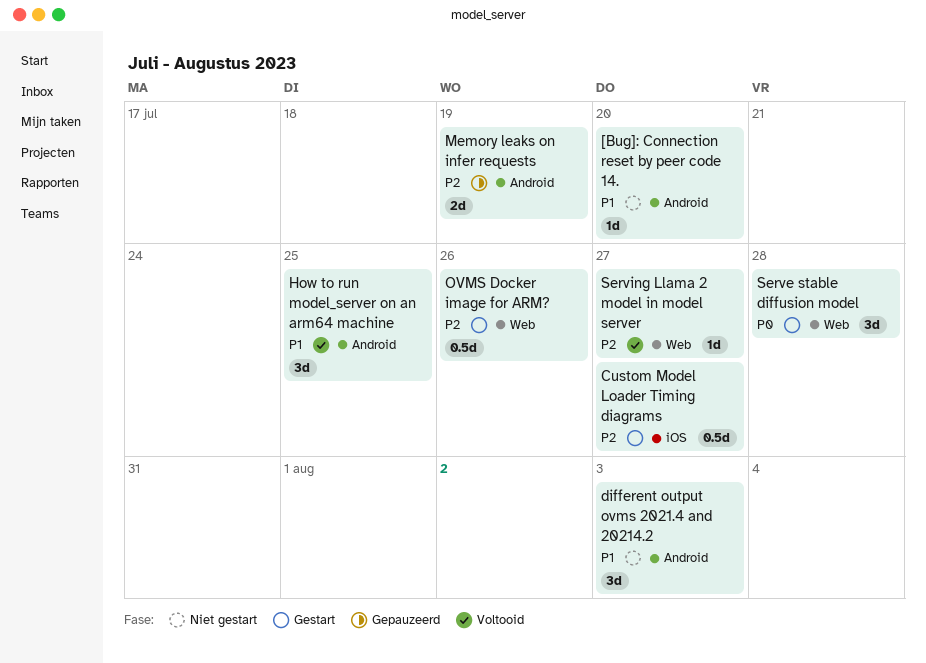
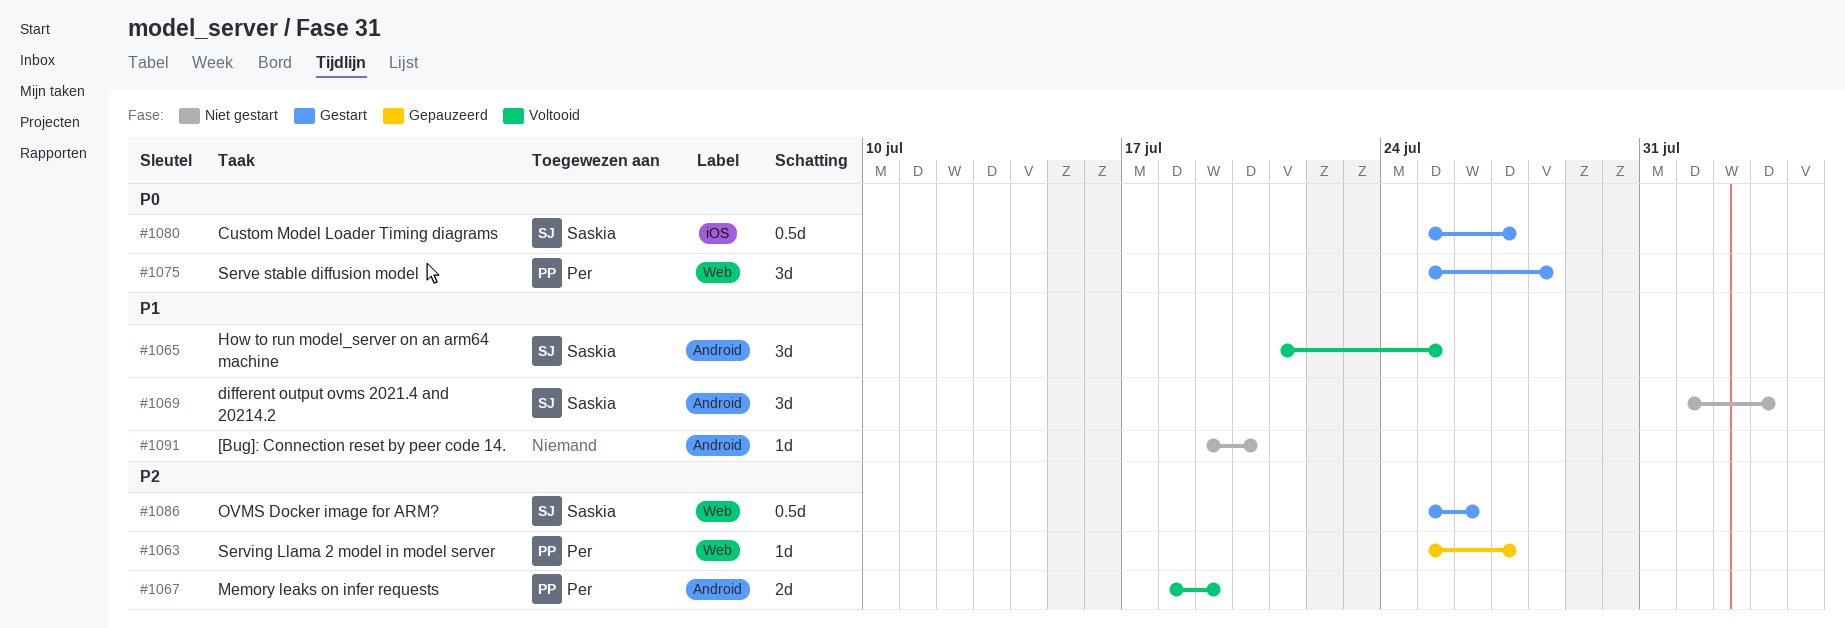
Custom Model Loader Timing diagrams, priority: P2 -> P0
Memory leaks on infer requests, status: Gepauzeerd -> Voltooid
Serving Llama 2 model in model server, status: Voltooid -> Gepauzeerd

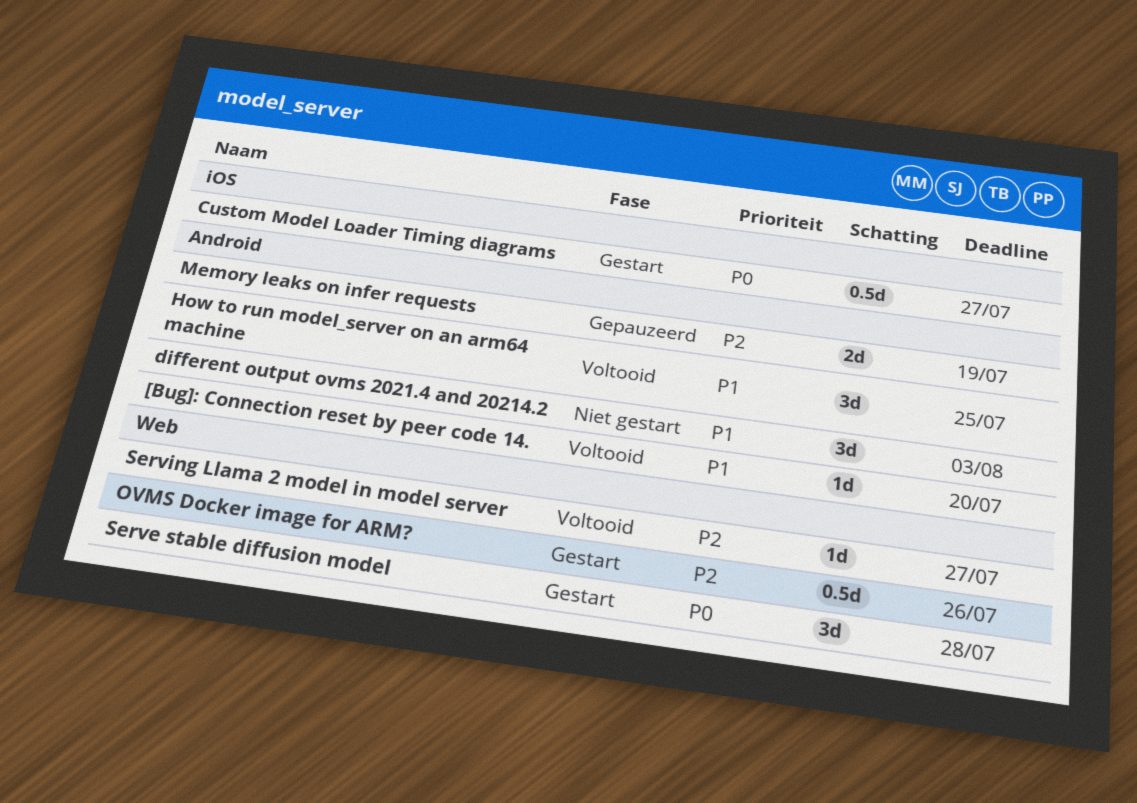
[Bug]: Connection reset by peer code 14., status: Niet gestart -> Voltooid
Memory leaks on infer requests, status: Voltooid -> Gepauzeerd
Serving Llama 2 model in model server, status: Gepauzeerd -> Voltooid

